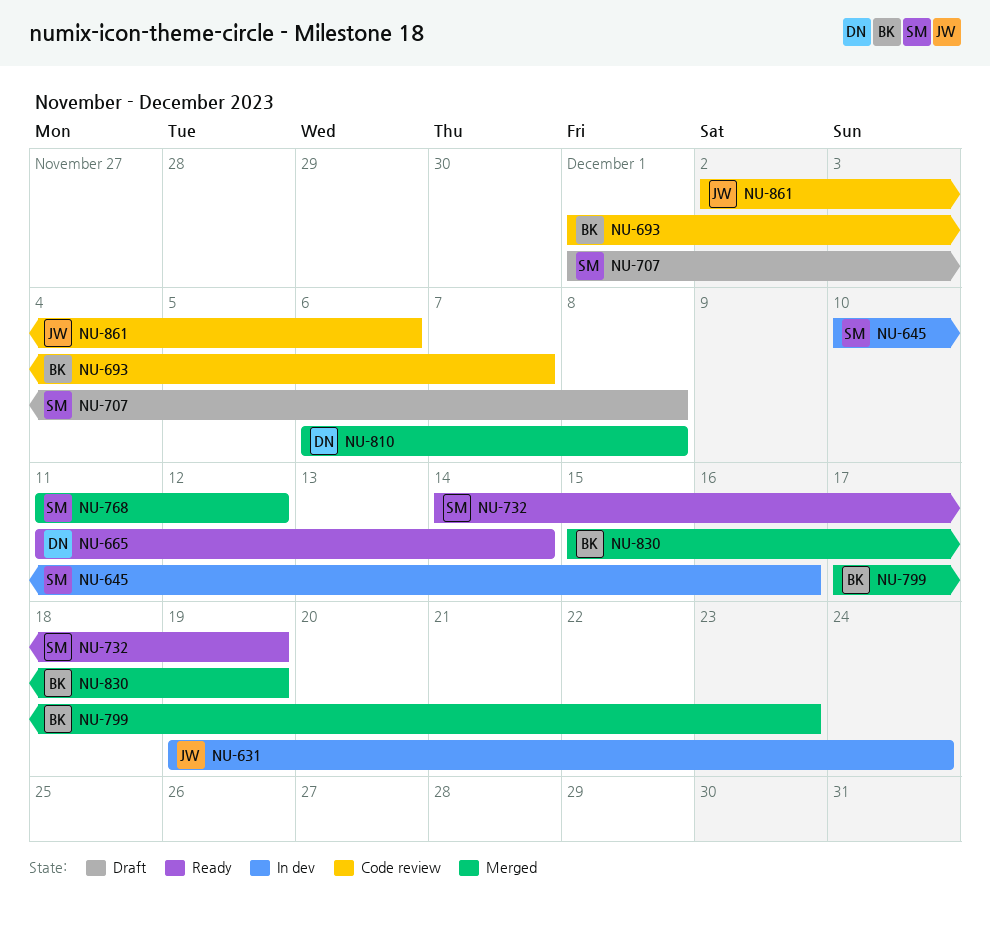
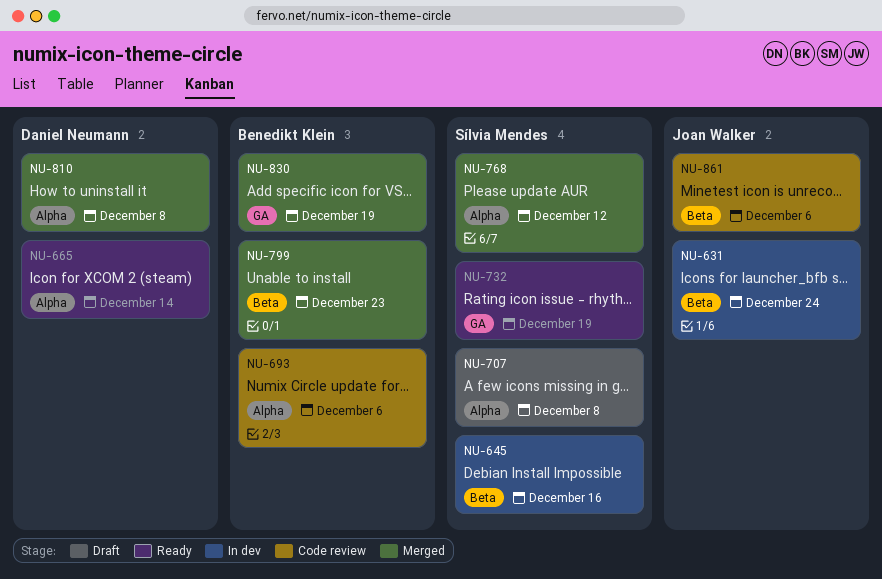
NU-693, due: Dec 7 -> Dec 6

